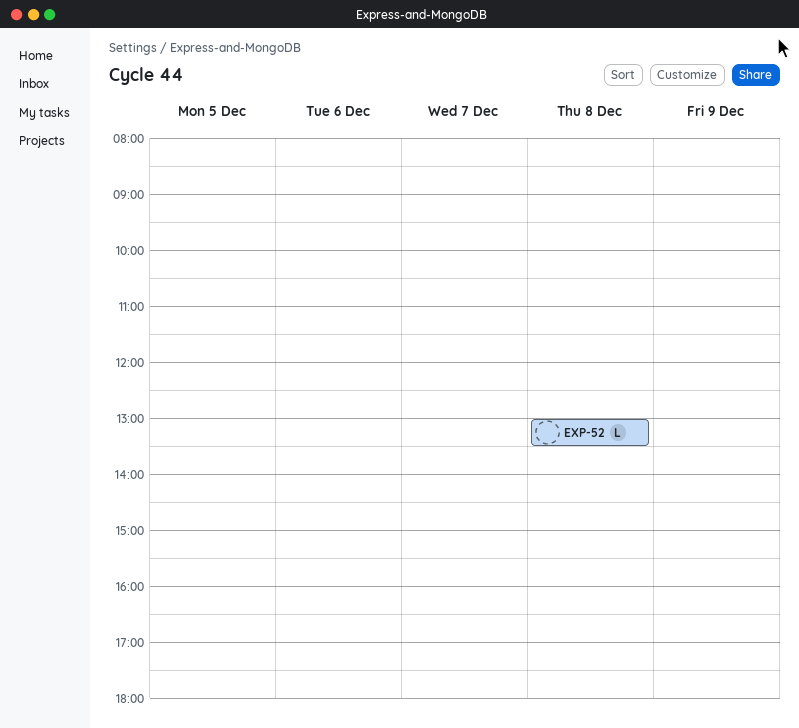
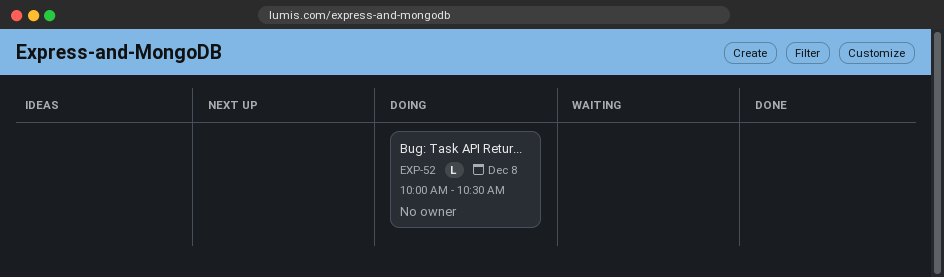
EXP-52, begins: 13:00 -> 10:00
EXP-52, ends: 13:30 -> 10:30

